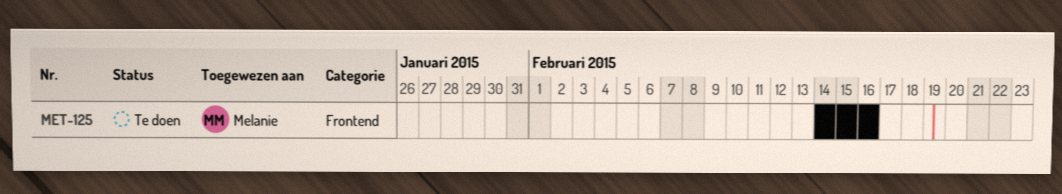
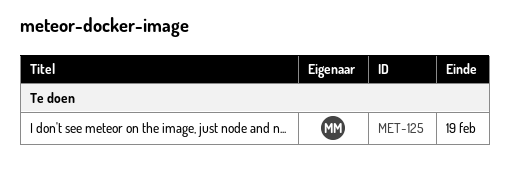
MET-125, due: Feb 16 -> Feb 19

